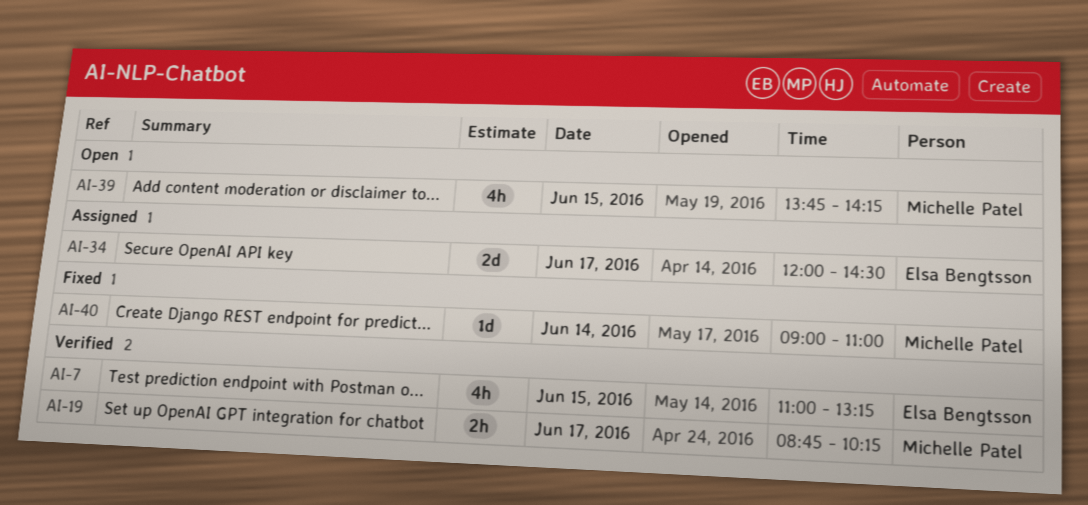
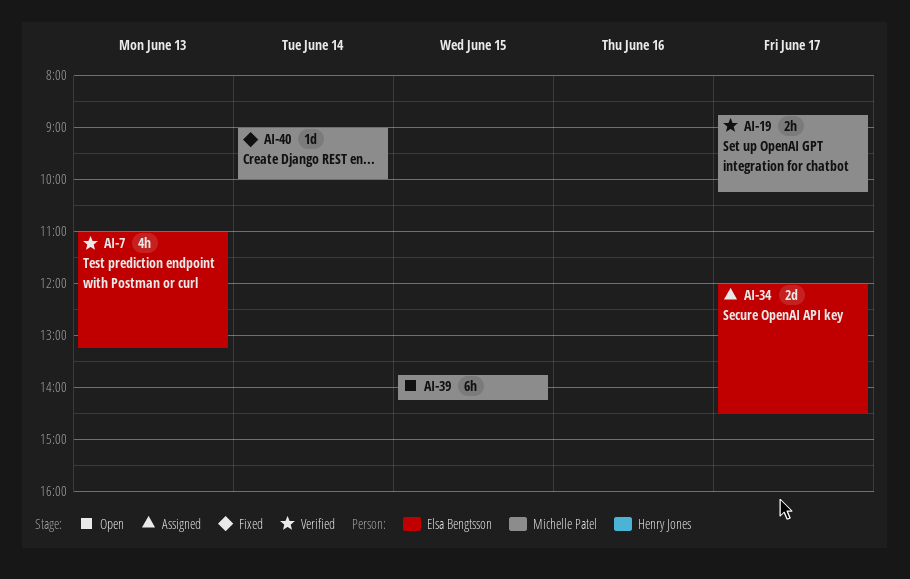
AI-7, day: Jun 15 -> Jun 13
AI-39, estimate: 4h -> 6h
AI-40, ends: 11:00 -> 10:00

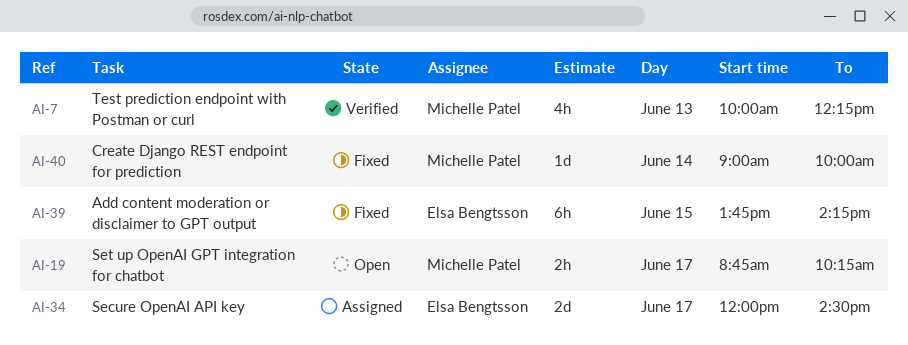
AI-7, owner: Elsa Bengtsson -> Michelle Patel
AI-7, begins: 11:00 -> 10:00
AI-7, ends: 13:15 -> 12:15
AI-19, status: Verified -> Open
AI-39, status: Open -> Fixed
AI-39, owner: Michelle Patel -> Elsa Bengtsson

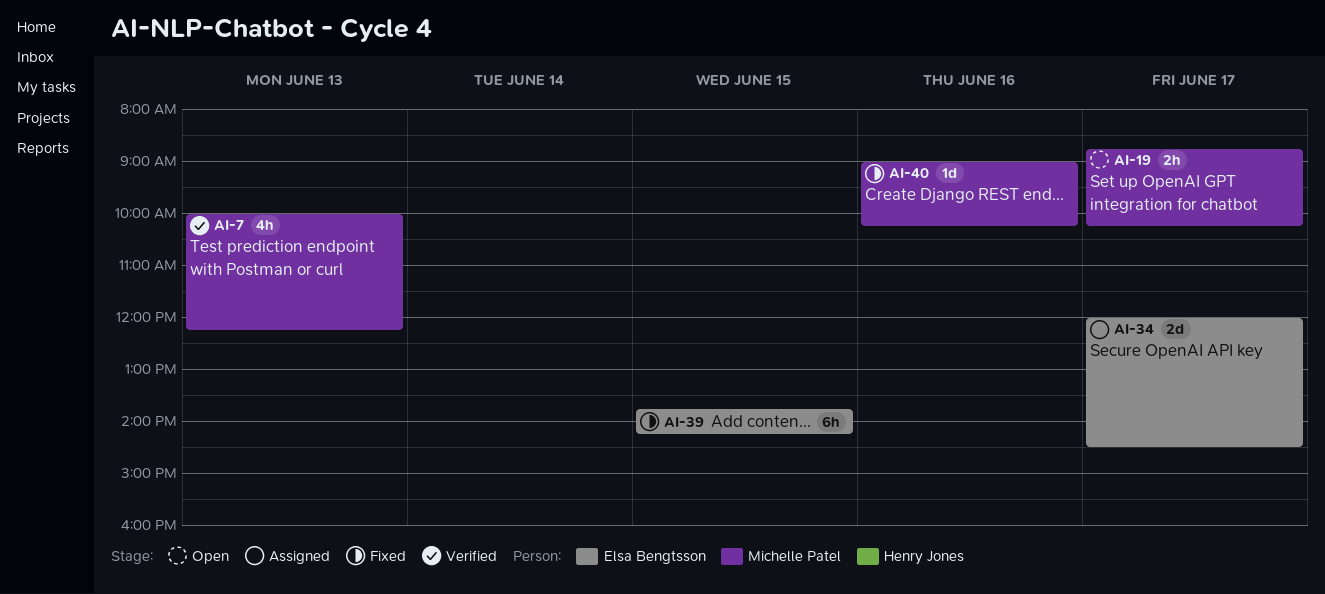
AI-40, day: Jun 14 -> Jun 16
AI-40, ends: 10:00 -> 10:15

